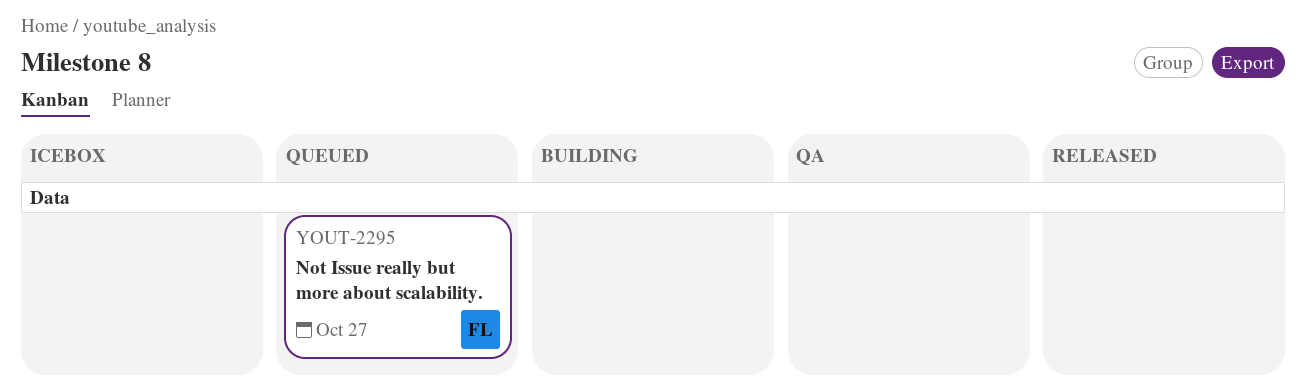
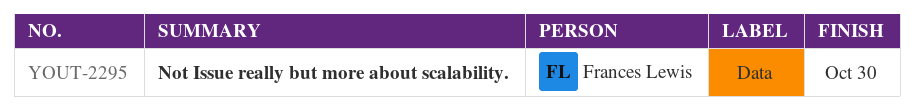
YOUT-2295, due: Oct 27 -> Oct 30

